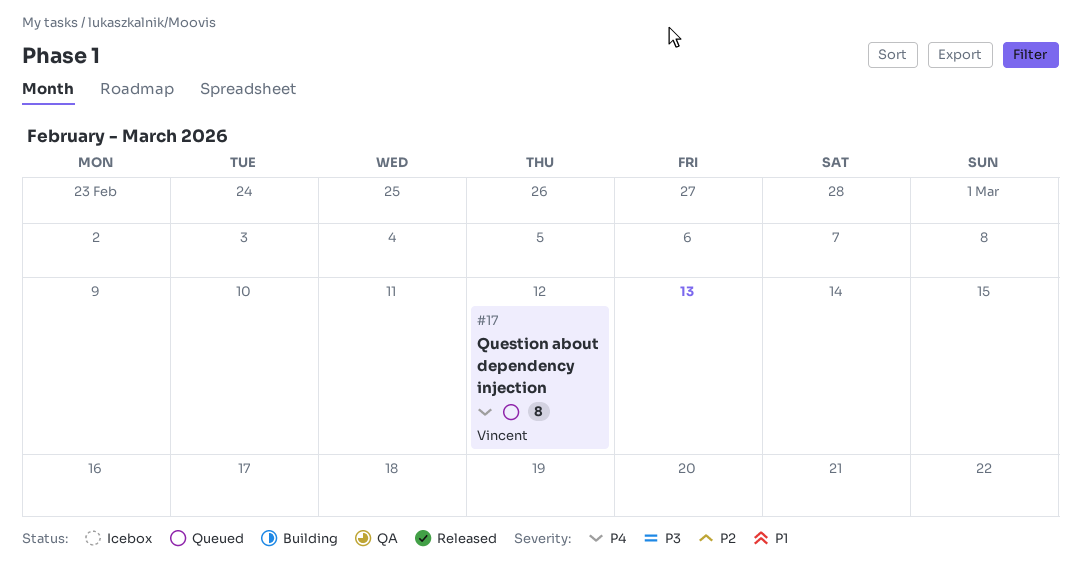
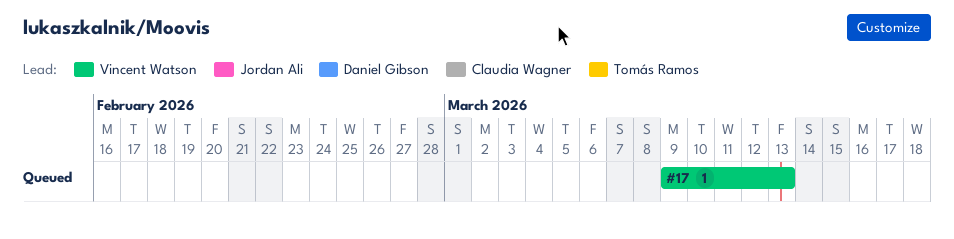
#17, estimate: 8 -> 1
#17, due: Mar 12 -> Mar 13

